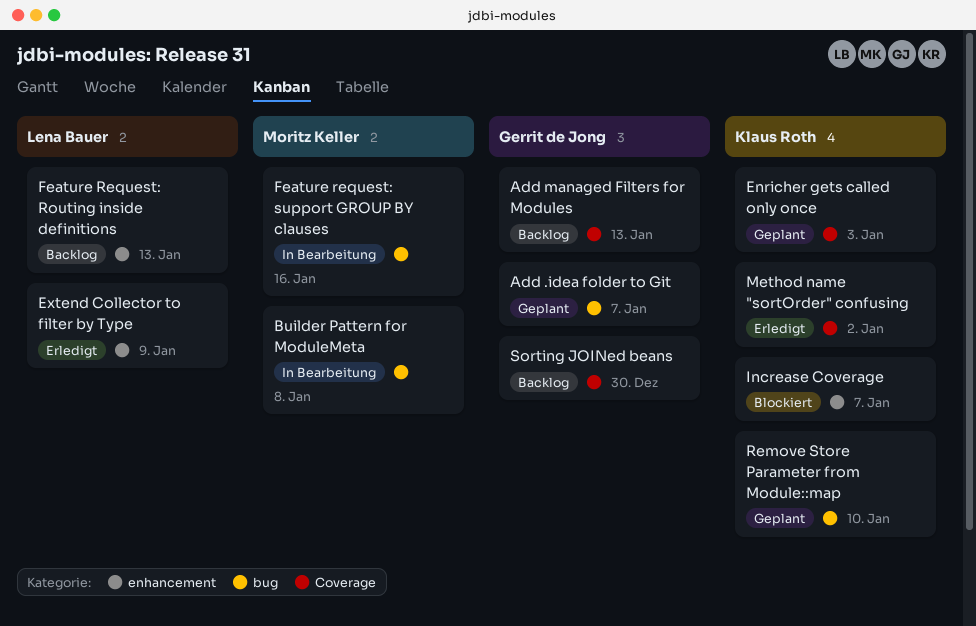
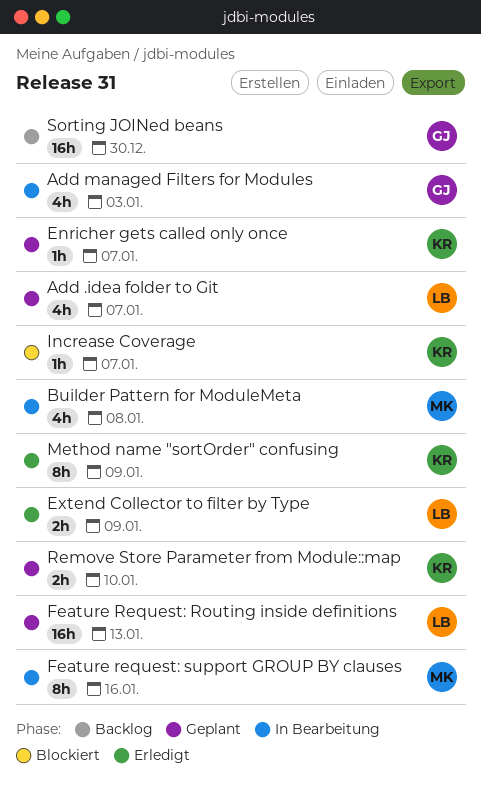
Add .idea folder to Git, owner: Gerrit de Jong -> Lena Bauer
Add managed Filters for Modules, status: Backlog -> In Bearbeitung
Add managed Filters for Modules, due: Jan 13 -> Jan 3
Enricher gets called only once, due: Jan 3 -> Jan 7
Feature Request: Routing inside definitions, status: Backlog -> Geplant
Method name "sortOrder" confusing, due: Jan 2 -> Jan 9

